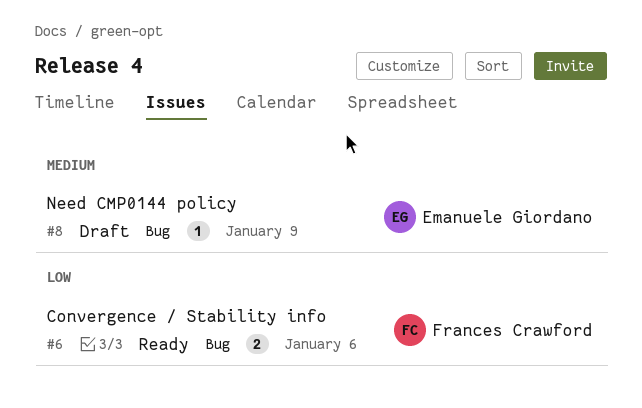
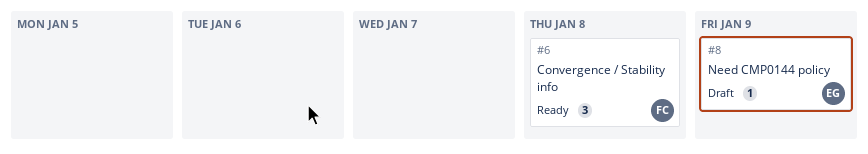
#6, estimate: 2 -> 3
#6, due: Jan 6 -> Jan 8

